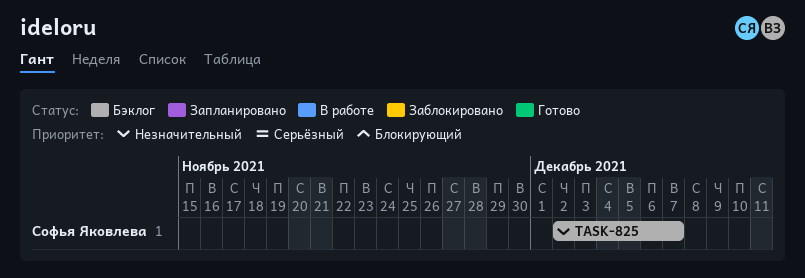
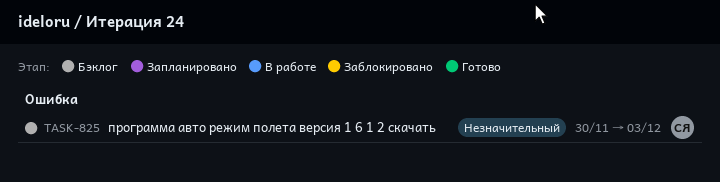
TASK-825, start: Dec 2 -> Nov 30
TASK-825, due: Dec 7 -> Dec 3

